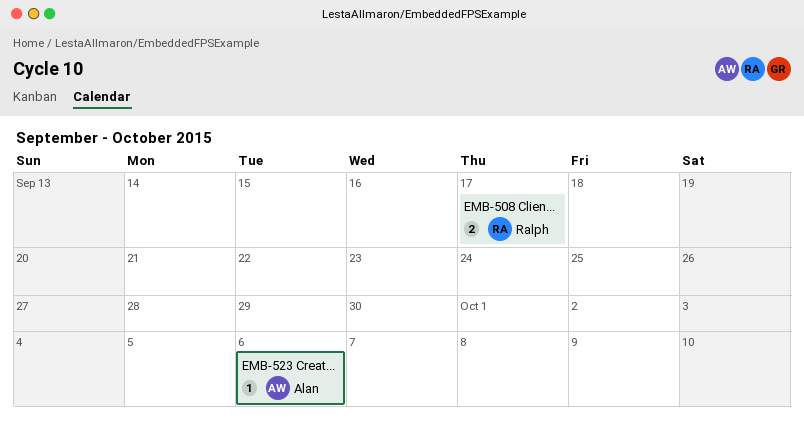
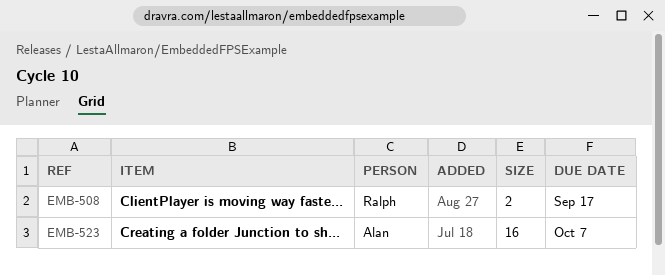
EMB-523, estimate: 1 -> 16
EMB-523, due: Oct 6 -> Oct 7

